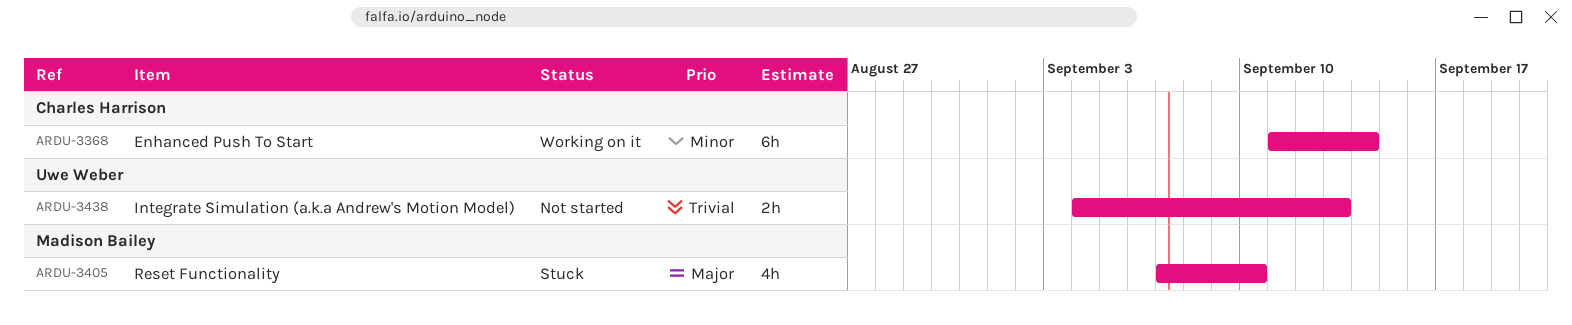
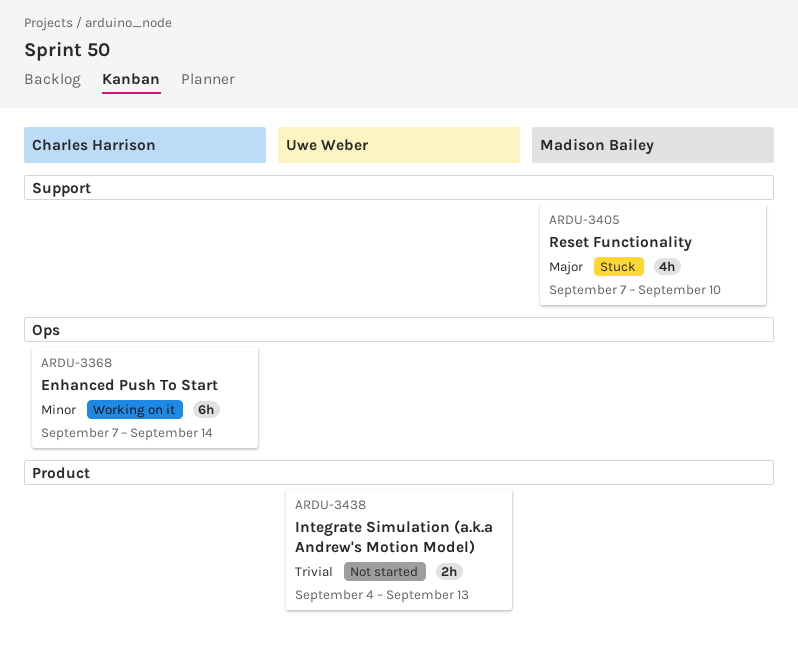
ARDU-3368, start: Sep 11 -> Sep 7

